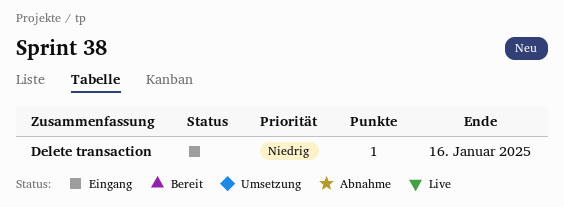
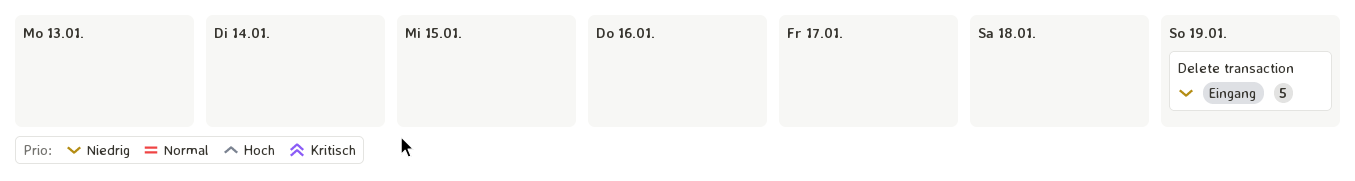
Delete transaction, estimate: 1 -> 5
Delete transaction, due: Jan 16 -> Jan 19

